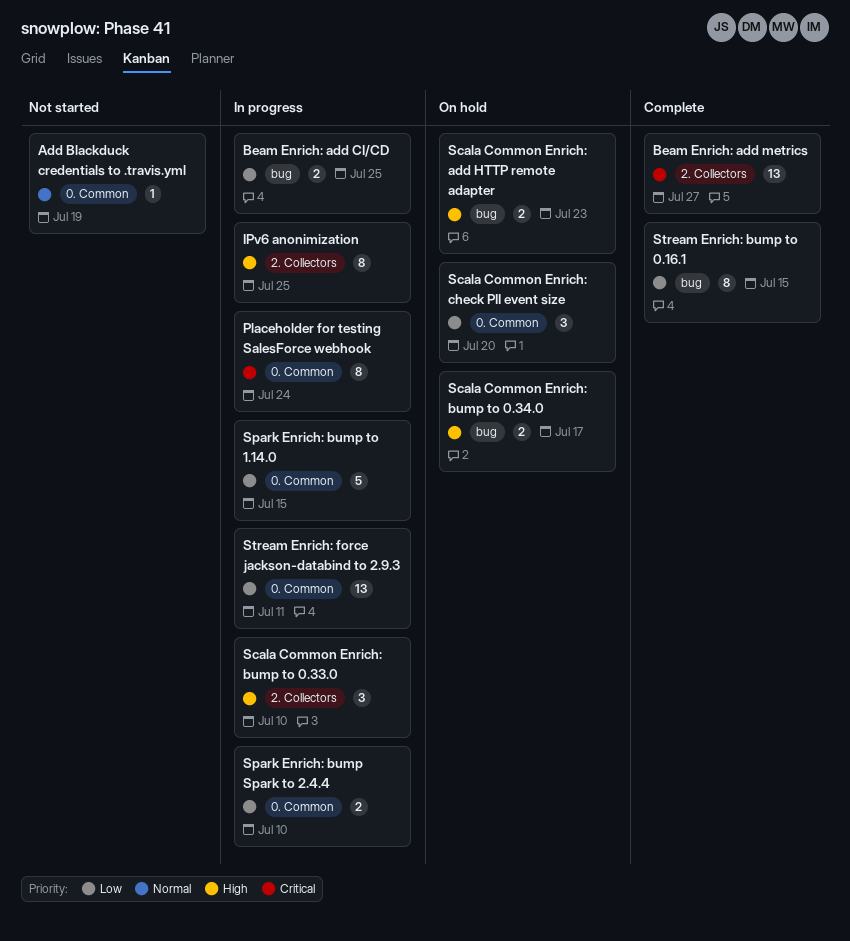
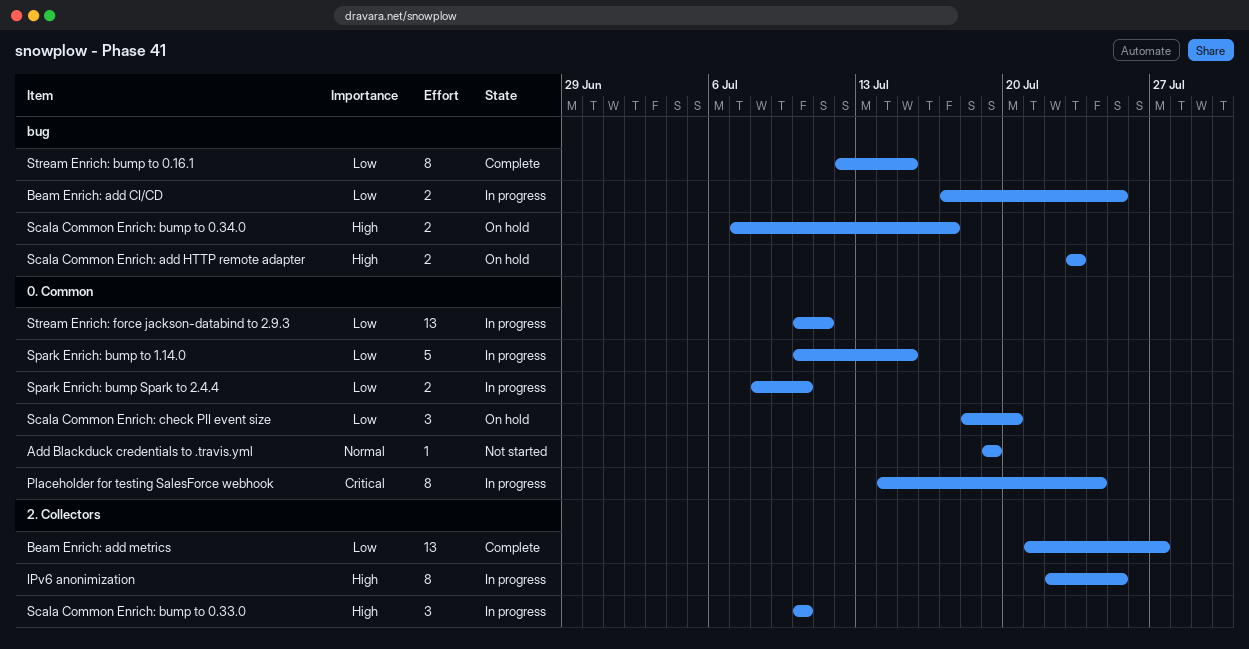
Beam Enrich: add metrics, priority: Critical -> Low

